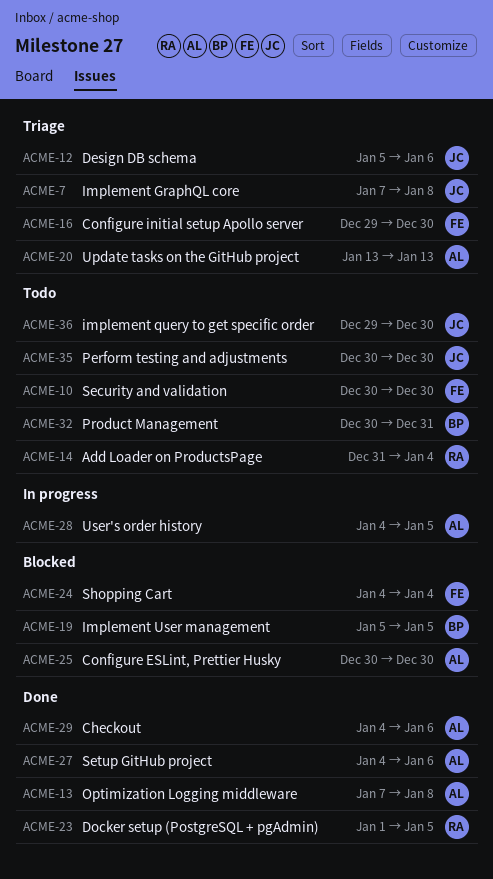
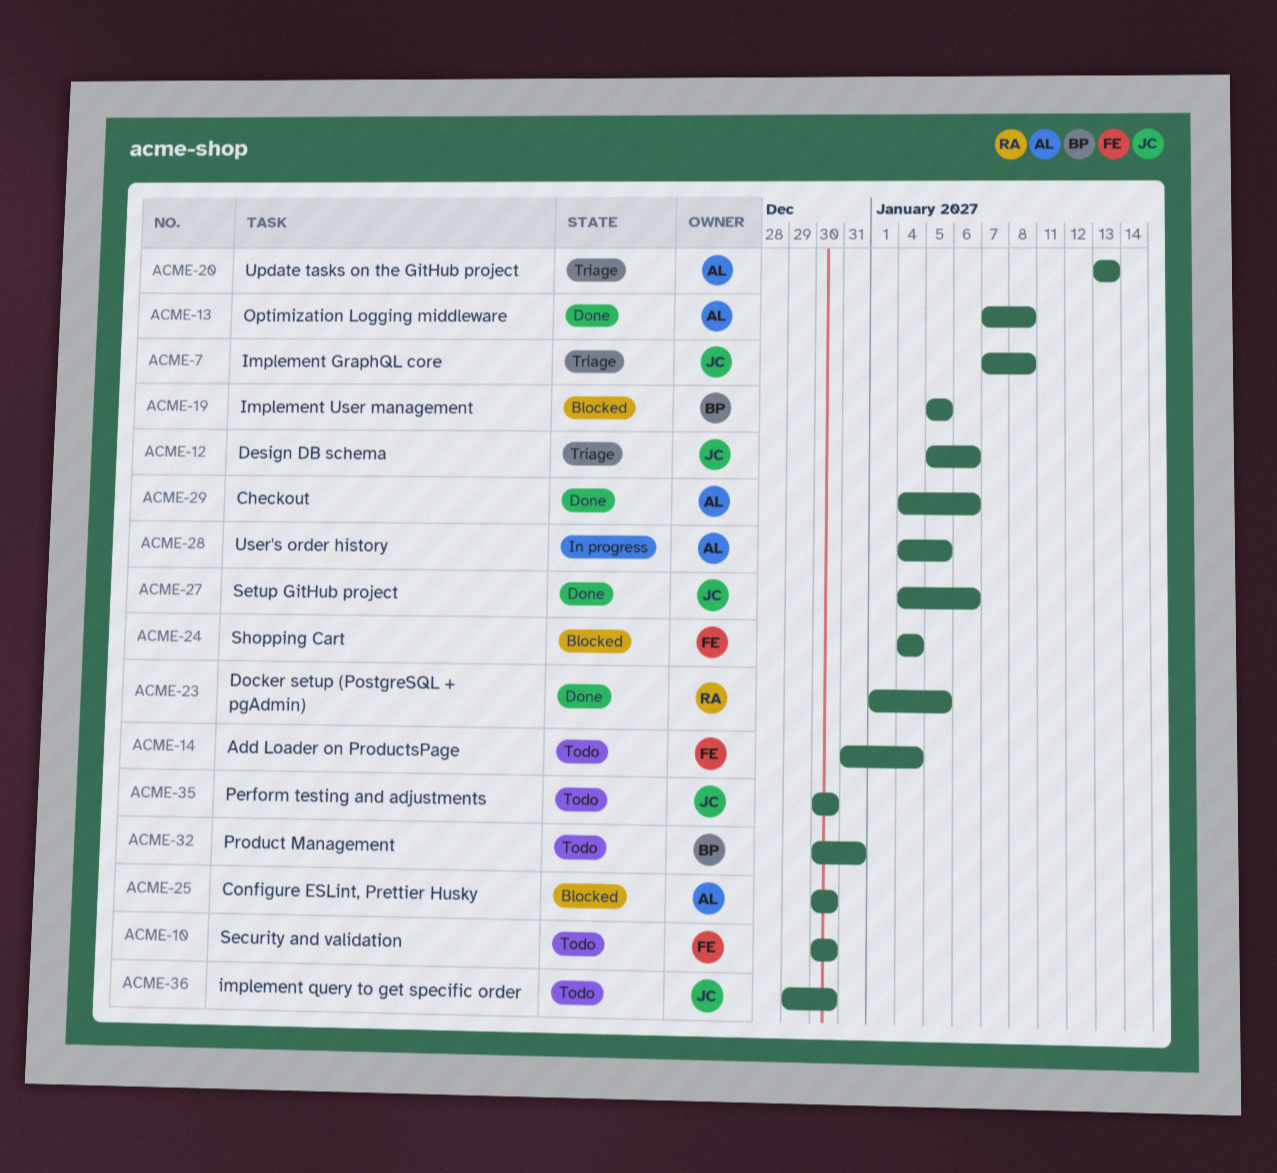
ACME-14, owner: RA -> FE
ACME-16: present -> none
ACME-27, owner: AL -> JC

